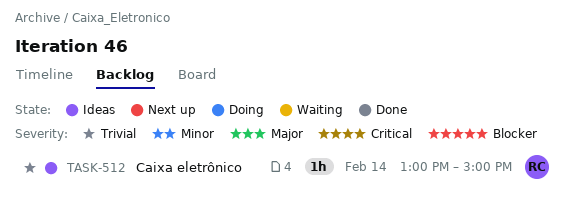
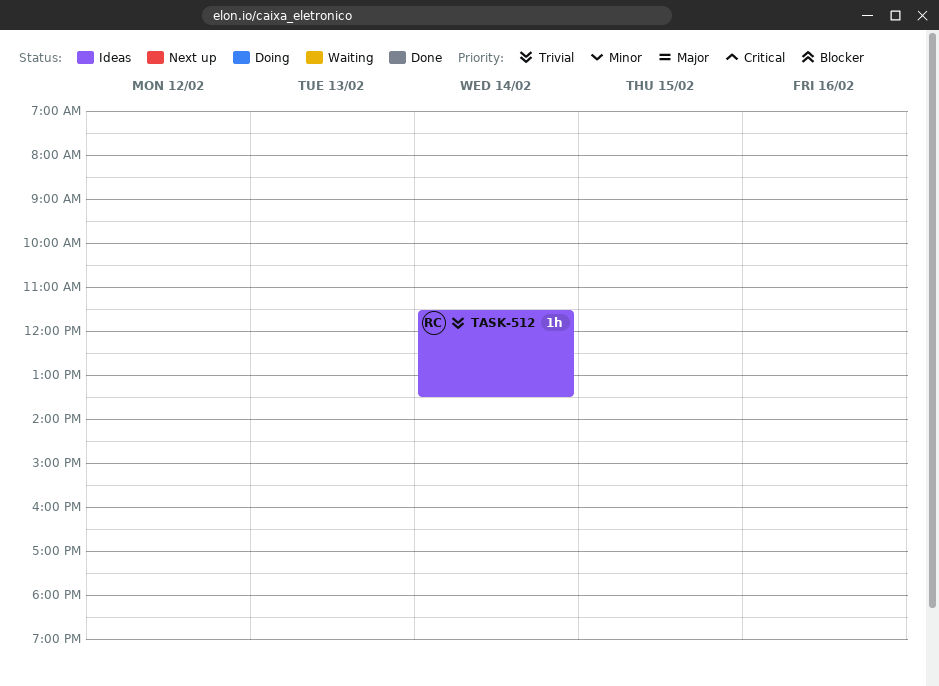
TASK-512, begins: 13:00 -> 11:30
TASK-512, ends: 15:00 -> 13:30

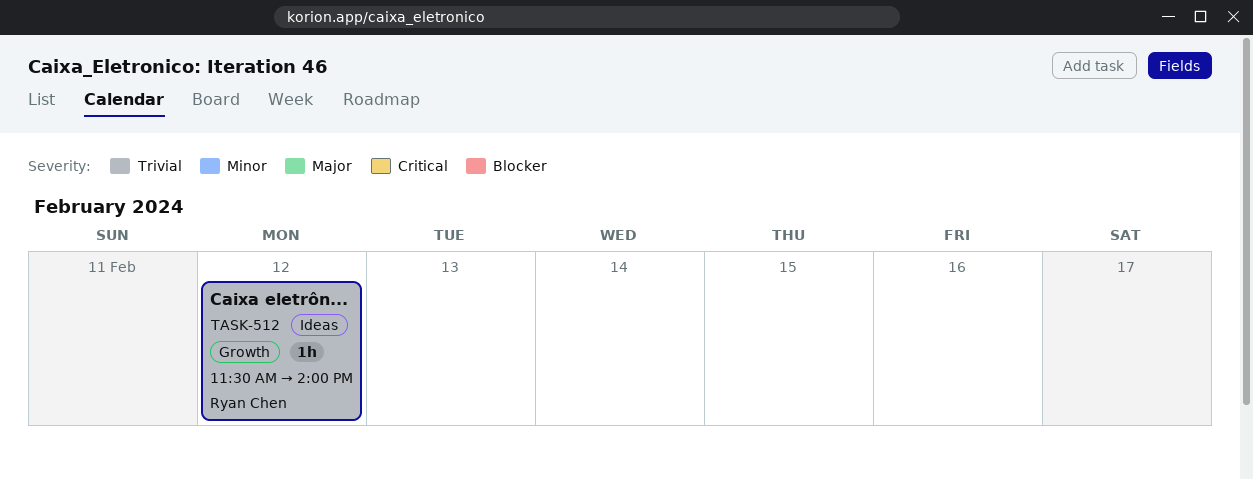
TASK-512, day: Feb 14 -> Feb 12
TASK-512, ends: 13:30 -> 14:00

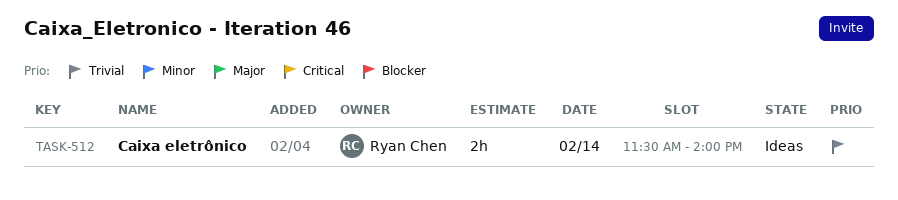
TASK-512, estimate: 1h -> 2h
TASK-512, day: Feb 12 -> Feb 14

